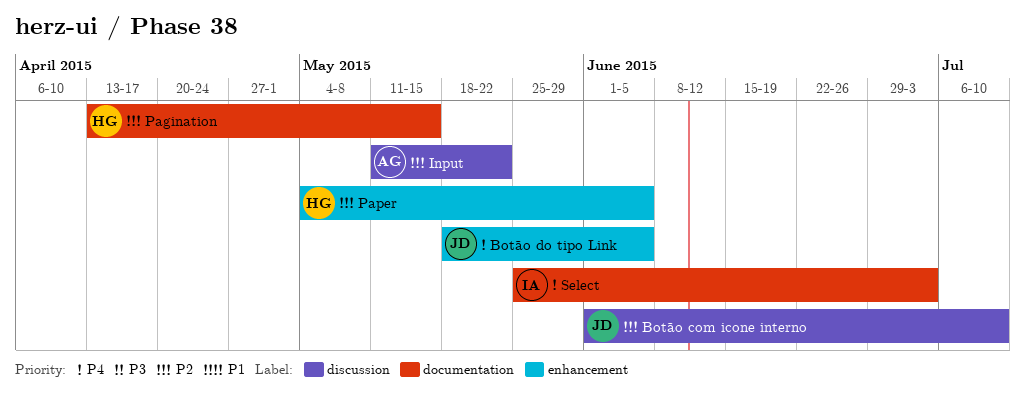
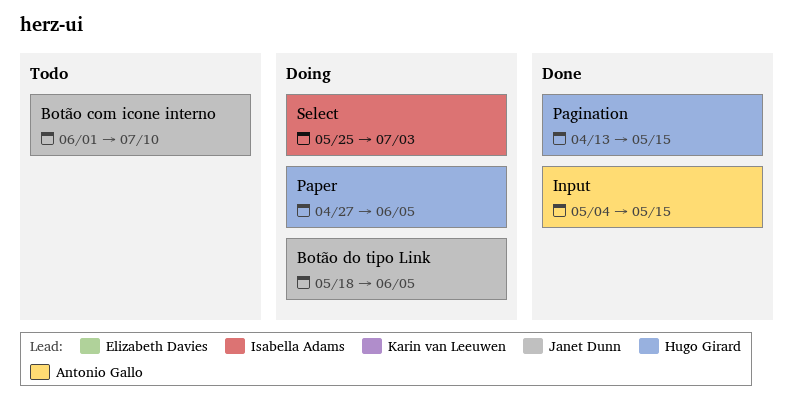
Input, start: May 11 -> May 4
Input, due: May 22 -> May 15
Paper, start: May 4 -> Apr 27

